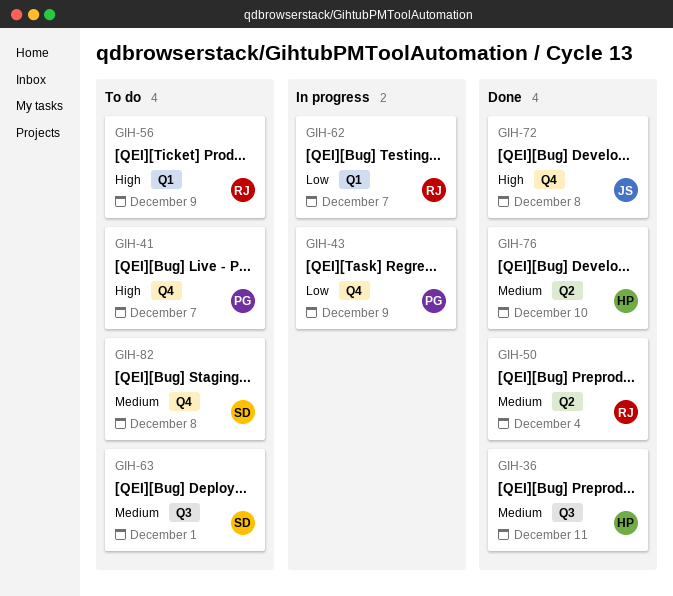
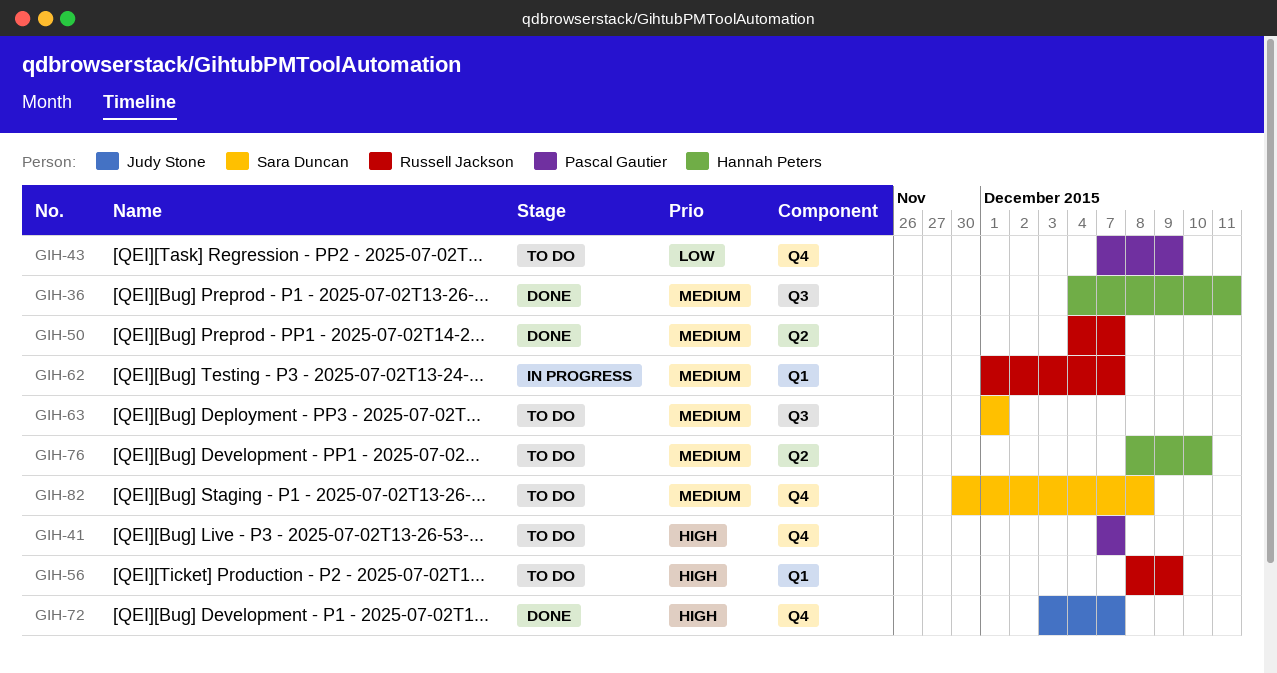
GIH-43, status: In progress -> To do
GIH-50, due: Dec 4 -> Dec 7
GIH-62, priority: Low -> Medium
GIH-72, due: Dec 8 -> Dec 7
GIH-76, status: Done -> To do

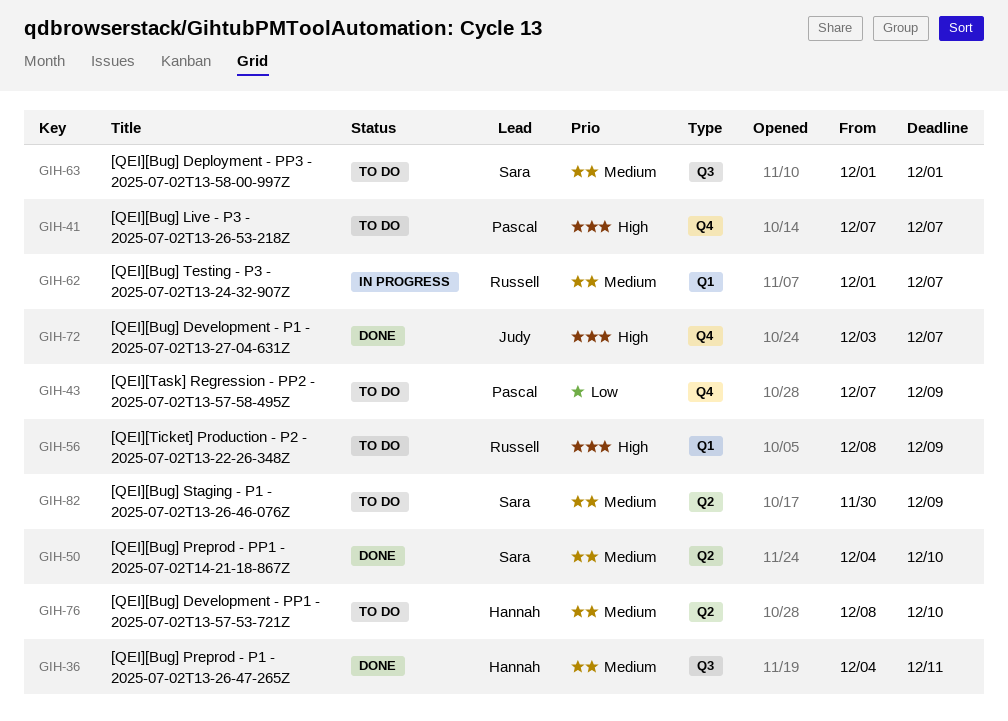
GIH-50, owner: Russell Jackson -> Sara Duncan
GIH-50, due: Dec 7 -> Dec 10
GIH-82, label: Q4 -> Q2
GIH-82, due: Dec 8 -> Dec 9

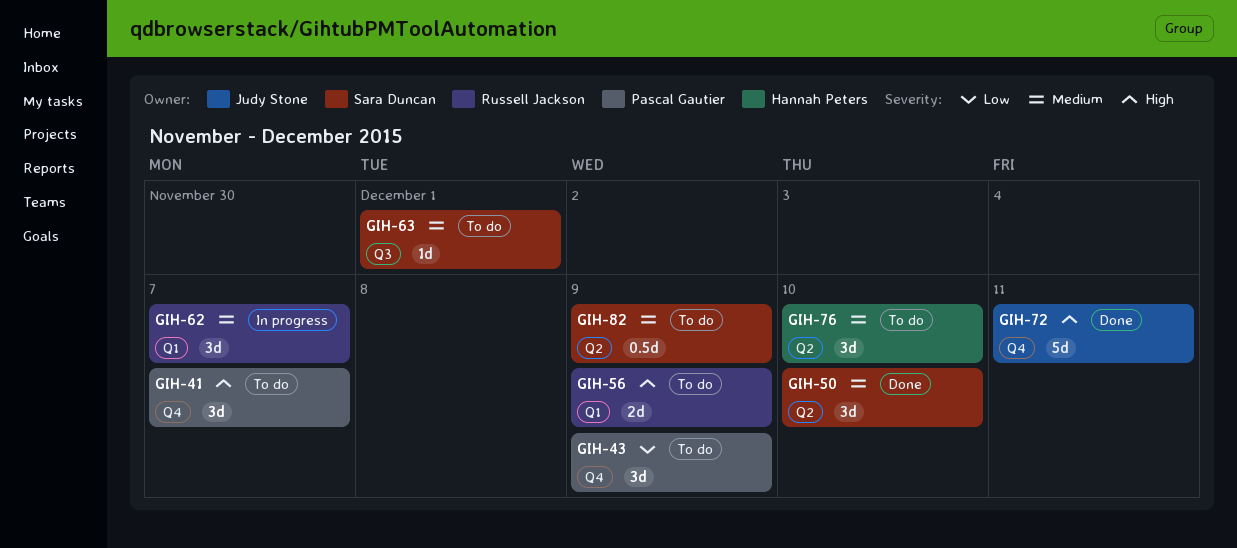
GIH-36: present -> none
GIH-72, due: Dec 7 -> Dec 11

